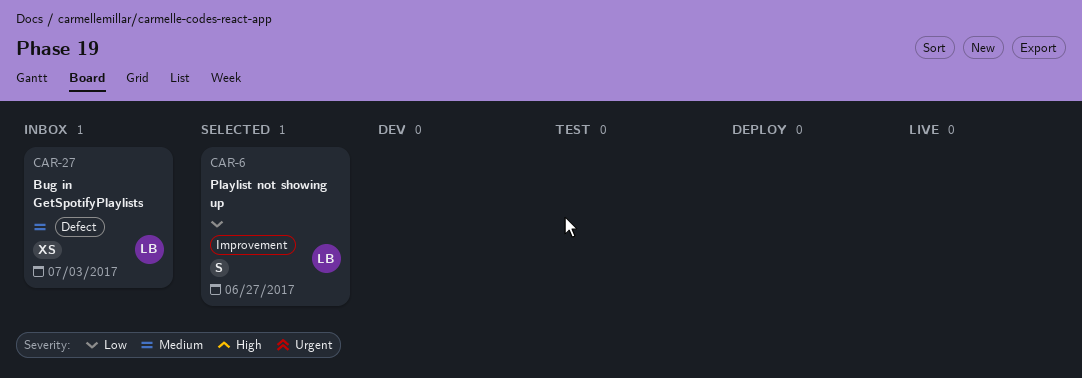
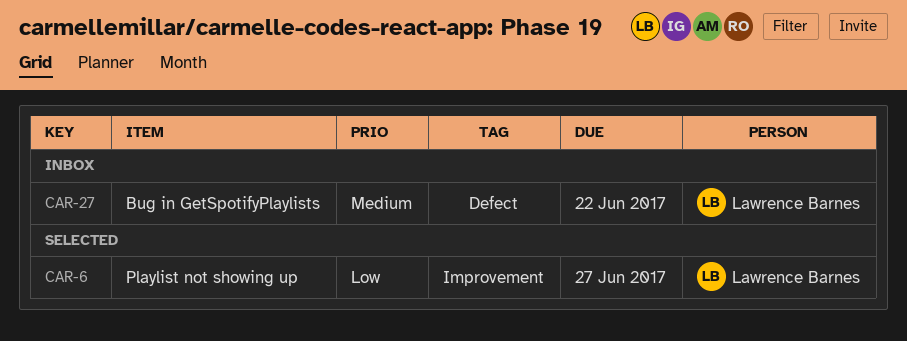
CAR-27, due: Jul 3 -> Jun 22

